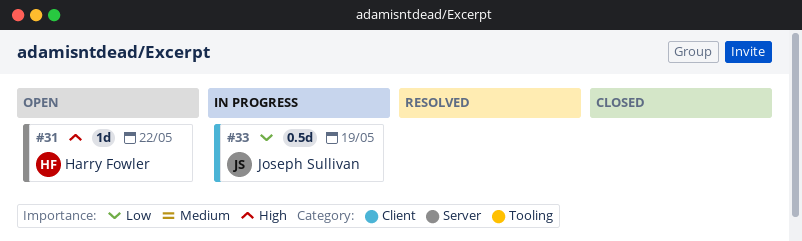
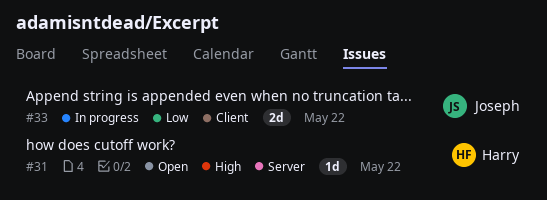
#33, estimate: 0.5d -> 2d
#33, due: May 19 -> May 22

